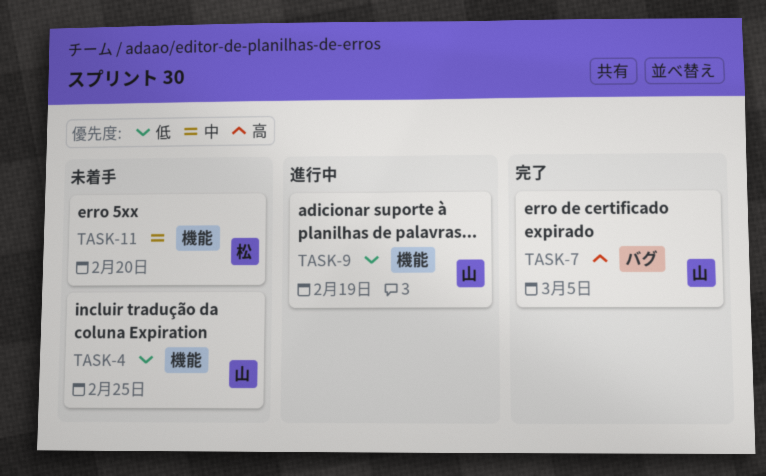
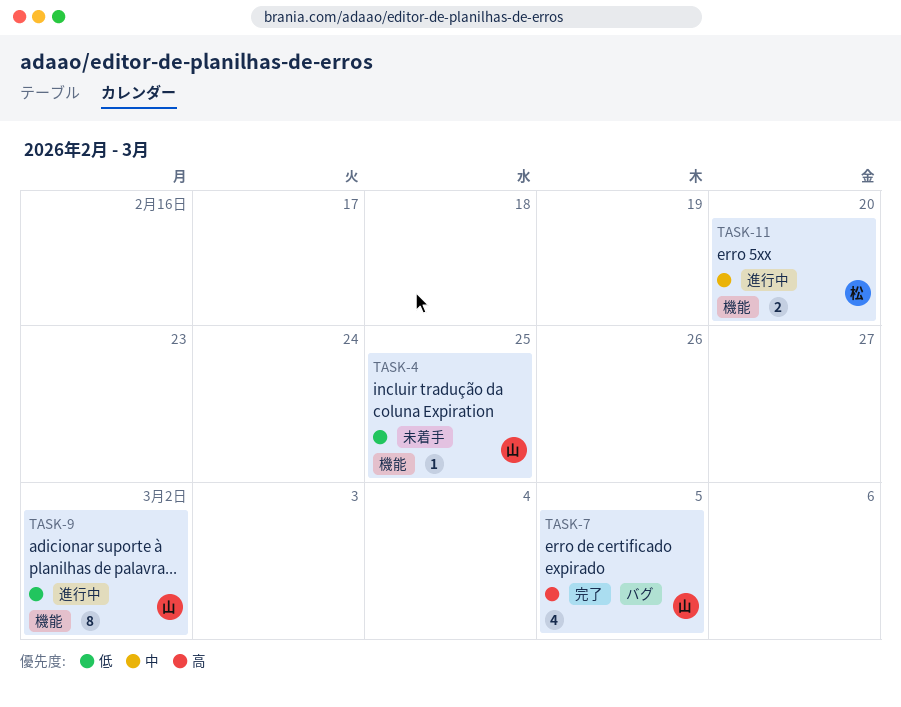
TASK-9, due: Feb 19 -> Mar 2
TASK-11, status: 未着手 -> 進行中

